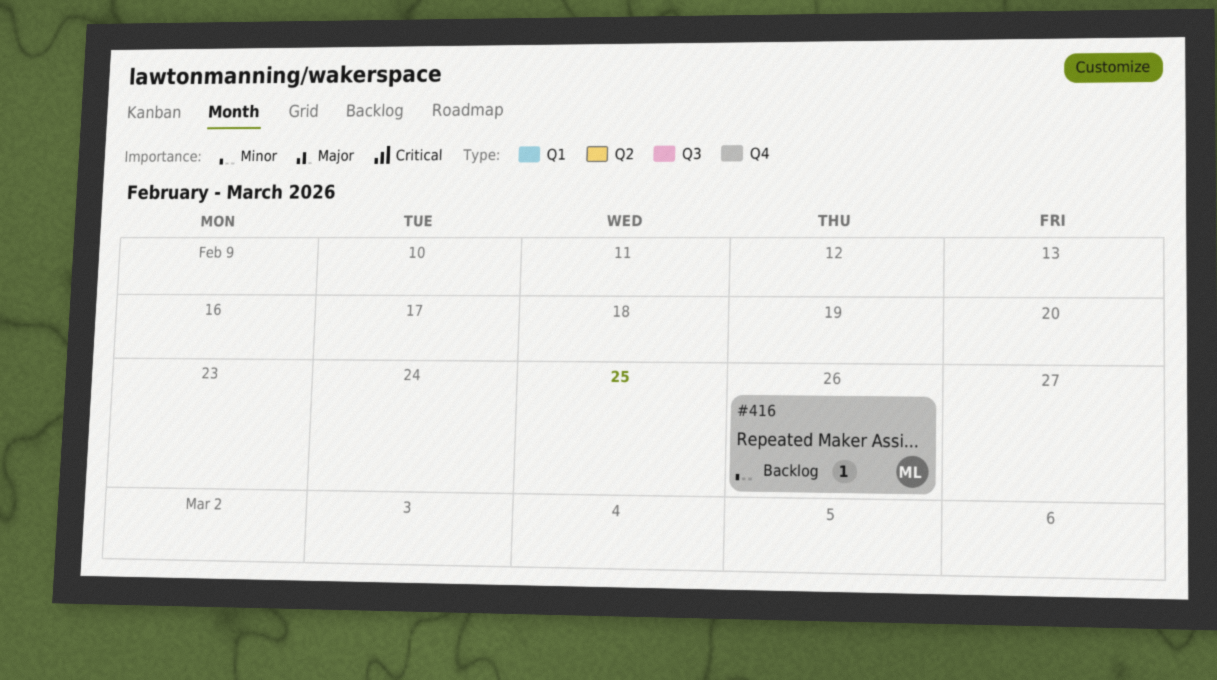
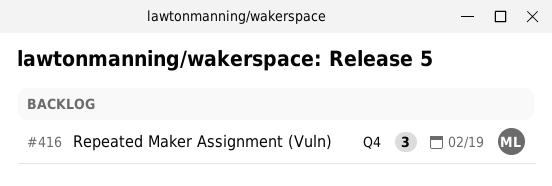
#416, estimate: 1 -> 3
#416, due: Feb 26 -> Feb 19

